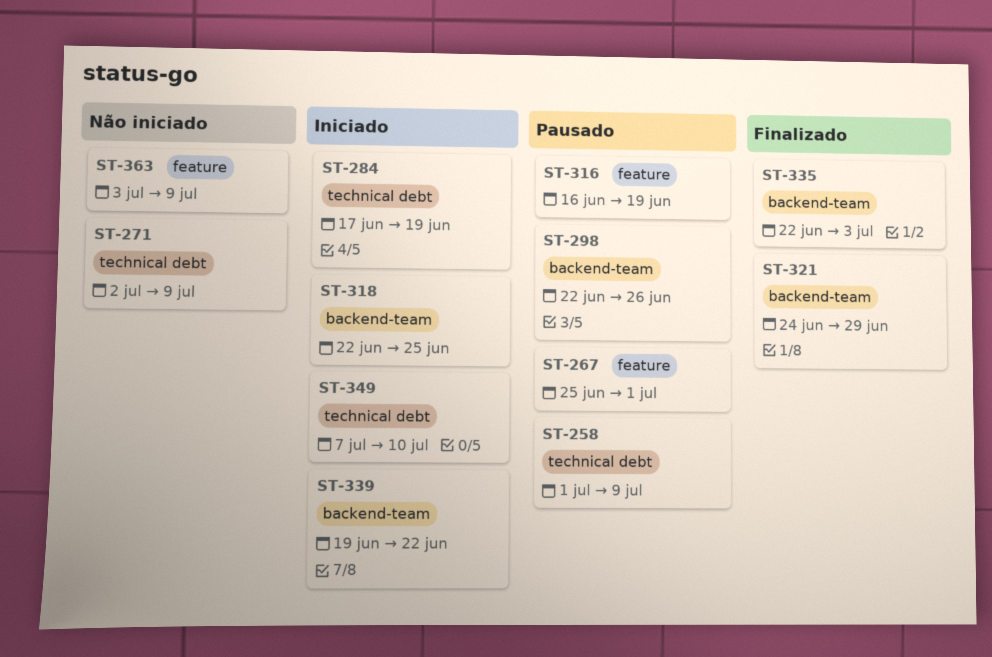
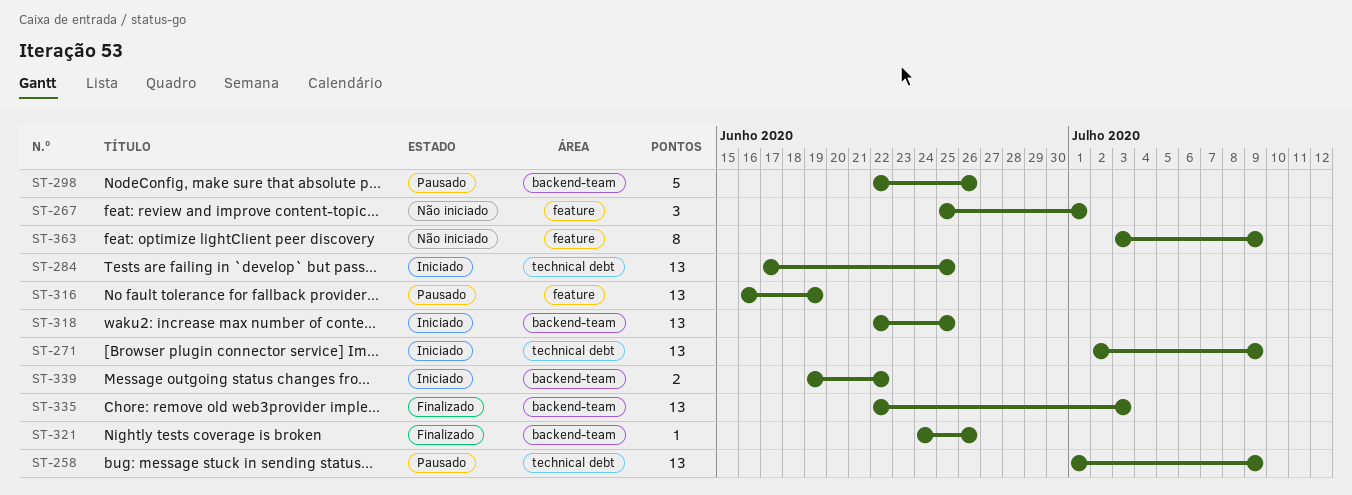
ST-267, status: Pausado -> Não iniciado
ST-271, status: Não iniciado -> Iniciado
ST-284, due: Jun 19 -> Jun 25
ST-321, due: Jun 29 -> Jun 26
ST-349: present -> none

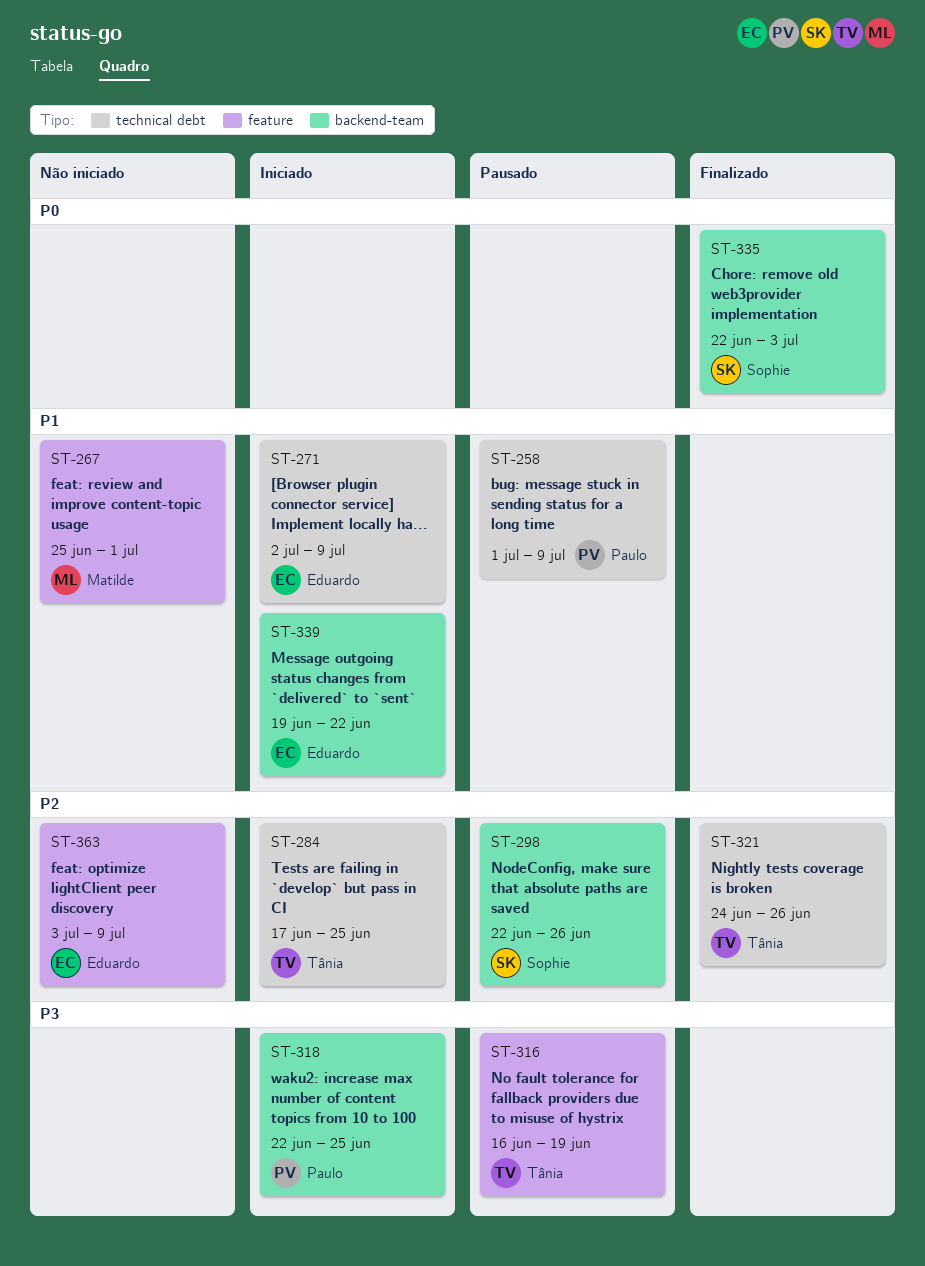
ST-321, label: backend-team -> technical debt

